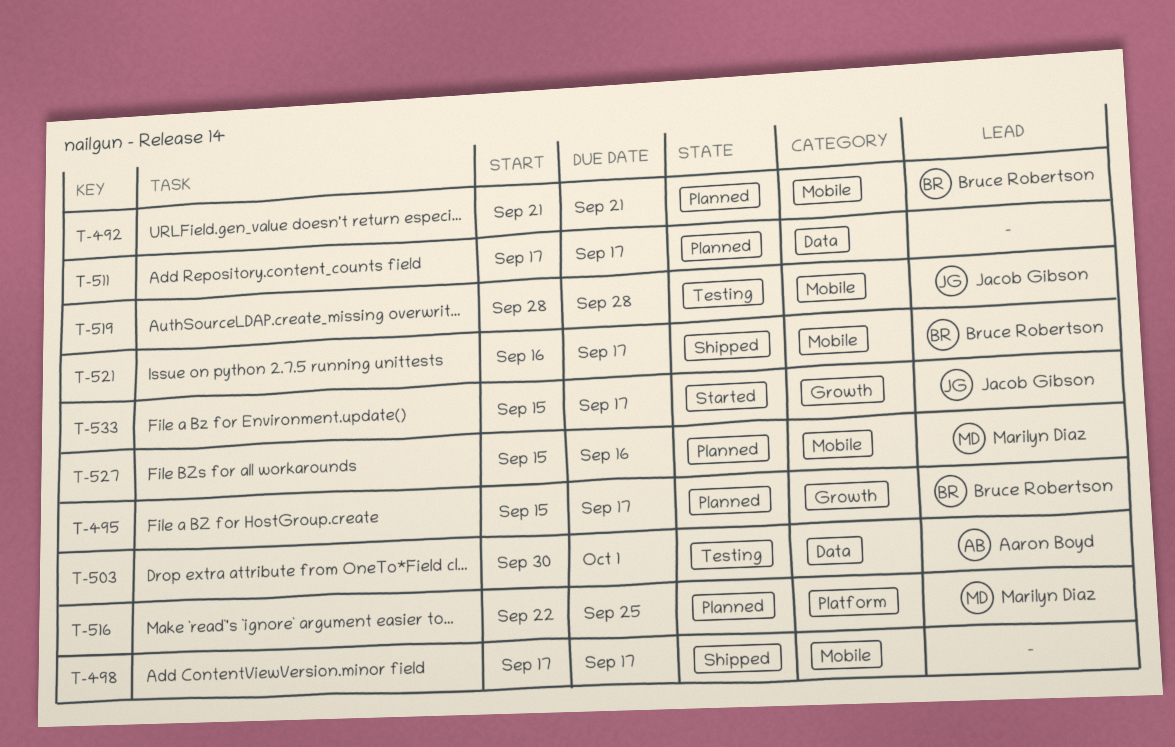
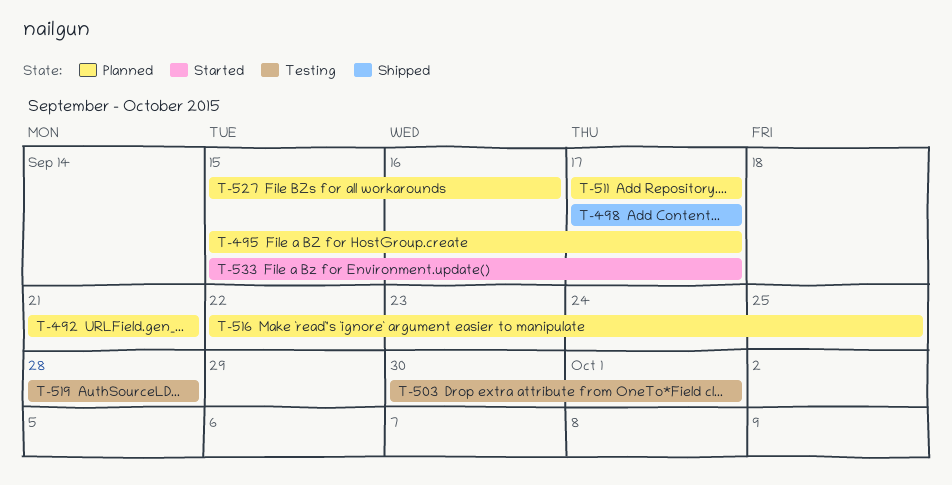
T-521: present -> none

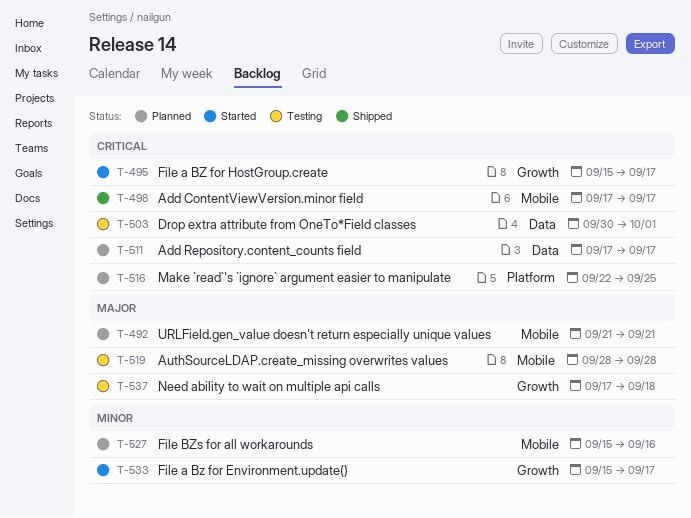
T-495, status: Planned -> Started
T-537: none -> present

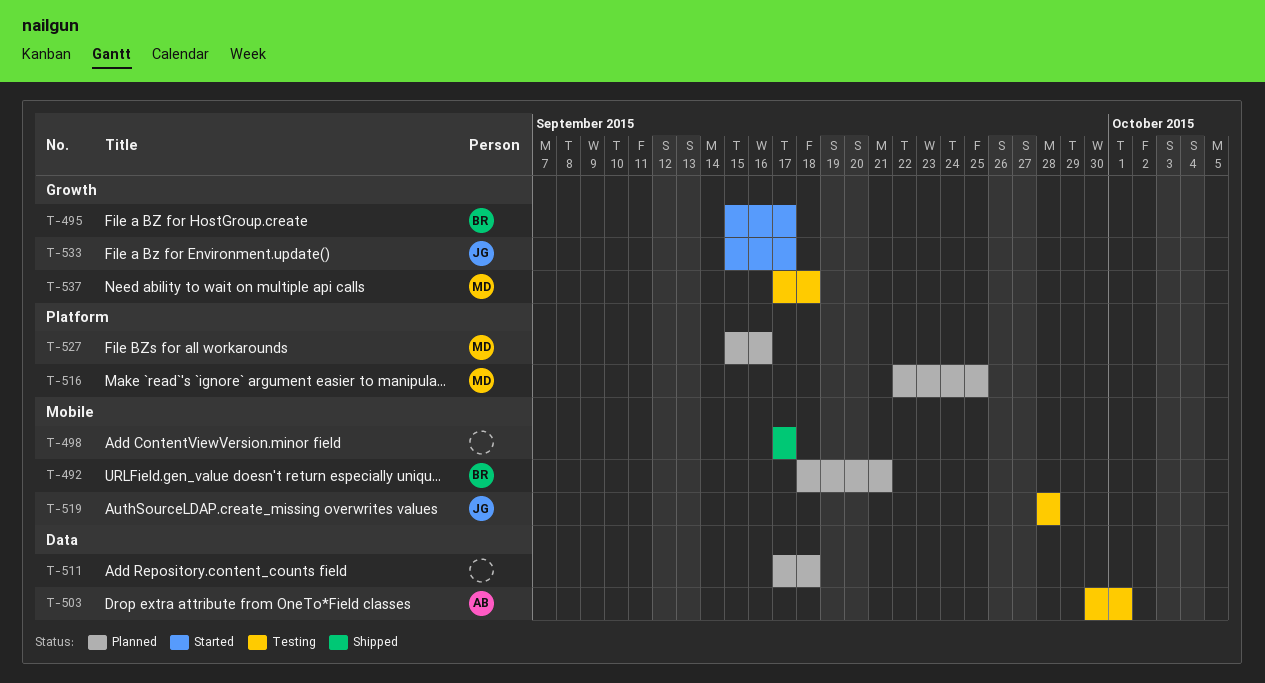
T-492, start: Sep 21 -> Sep 18
T-511, due: Sep 17 -> Sep 18
T-527, label: Mobile -> Platform

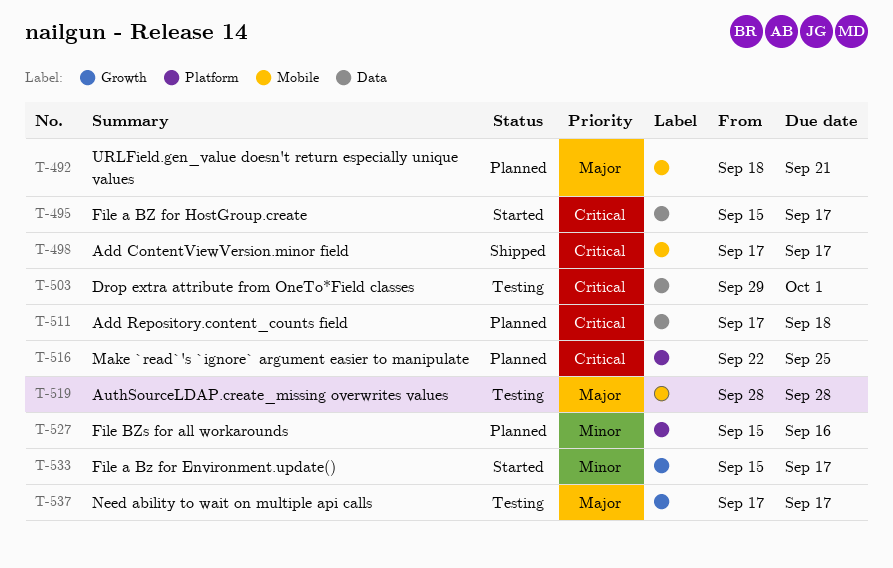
T-495, label: Growth -> Data
T-503, start: Sep 30 -> Sep 29
T-537, due: Sep 18 -> Sep 17

